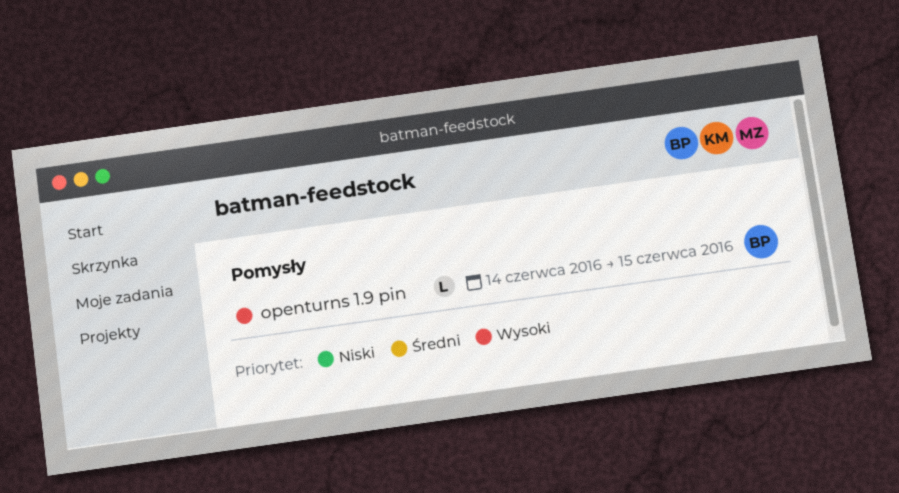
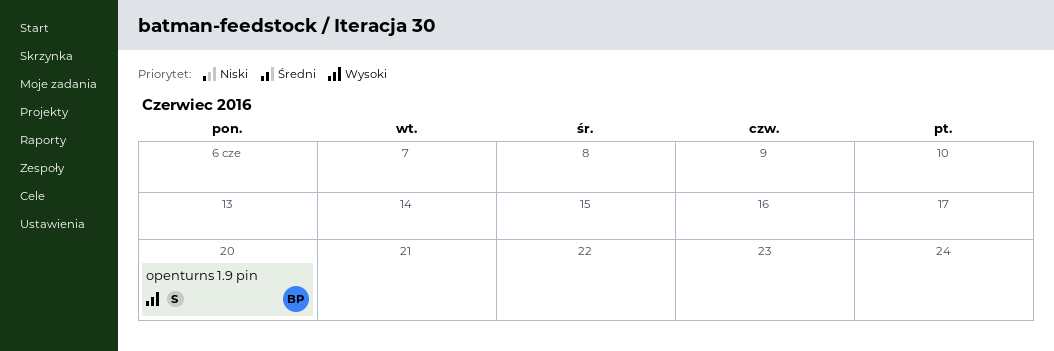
openturns 1.9 pin, estimate: L -> S
openturns 1.9 pin, due: Jun 15 -> Jun 20

